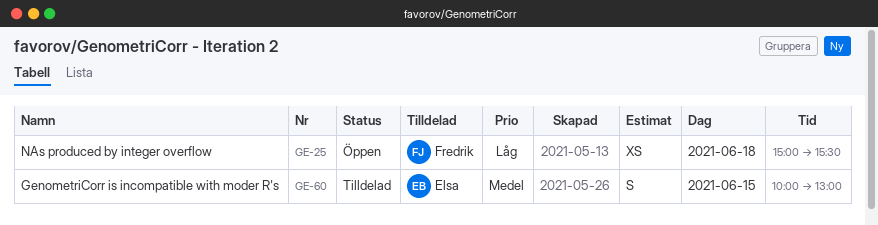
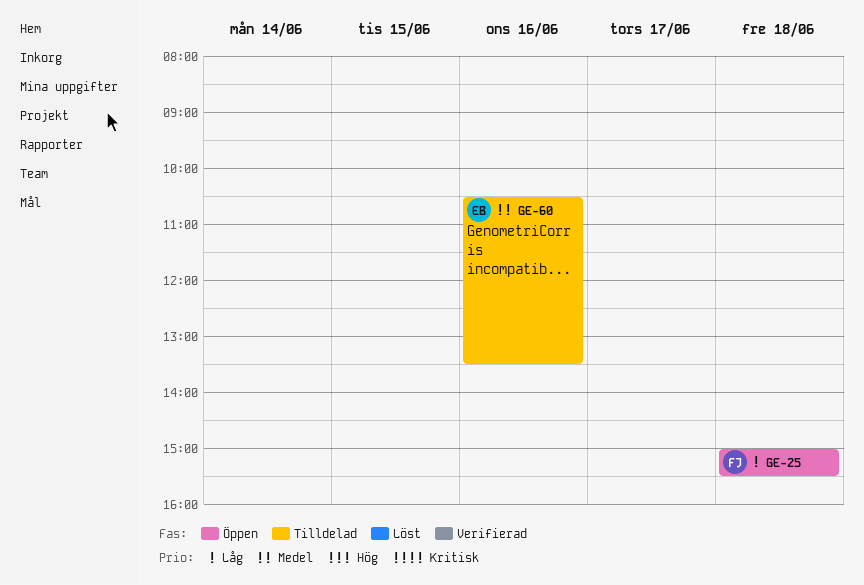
GE-60, day: Jun 15 -> Jun 16
GE-60, begins: 10:00 -> 10:30
GE-60, ends: 13:00 -> 13:30

